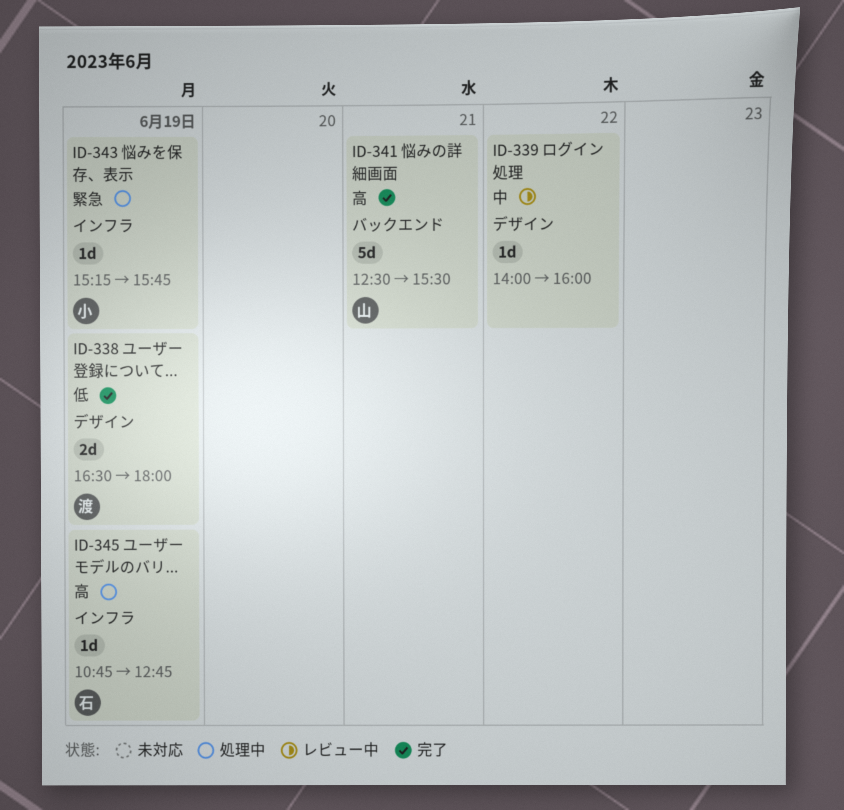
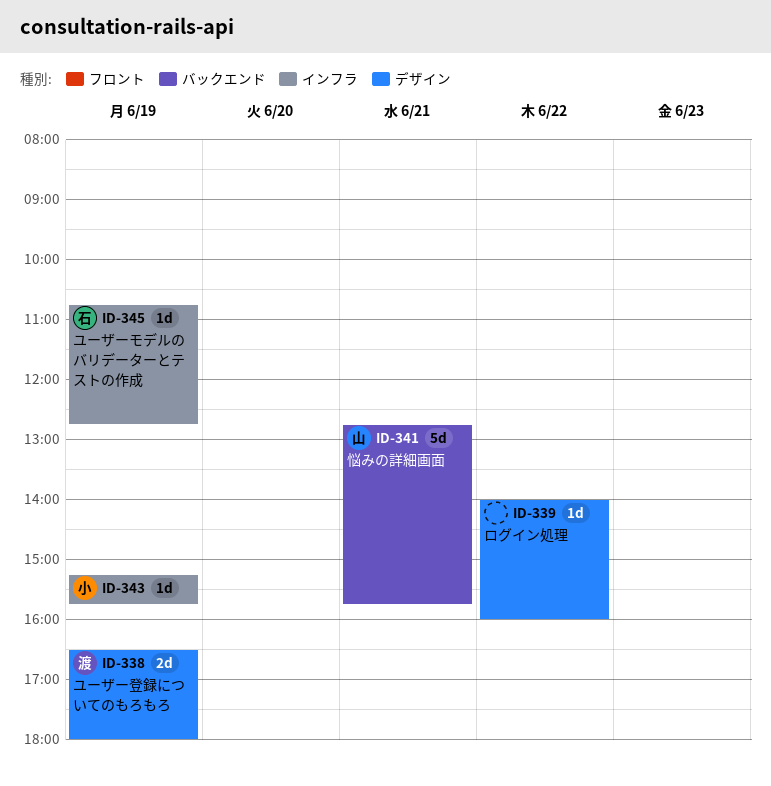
ID-341, begins: 12:30 -> 12:45
ID-341, ends: 15:30 -> 15:45

